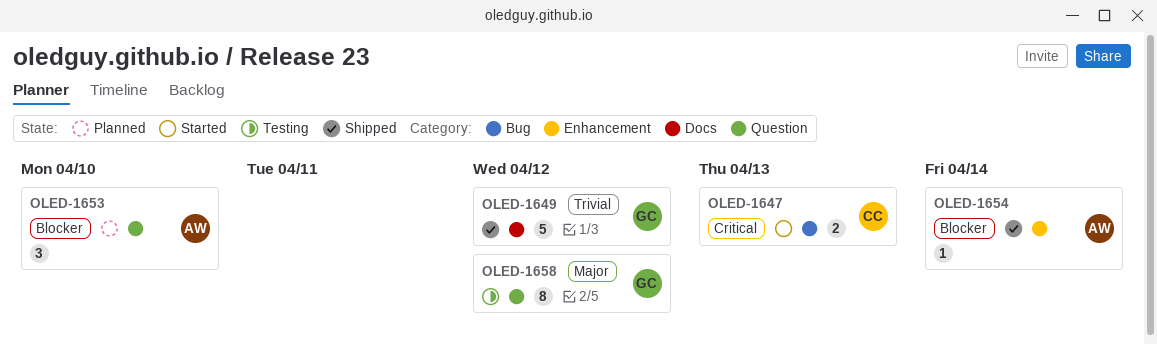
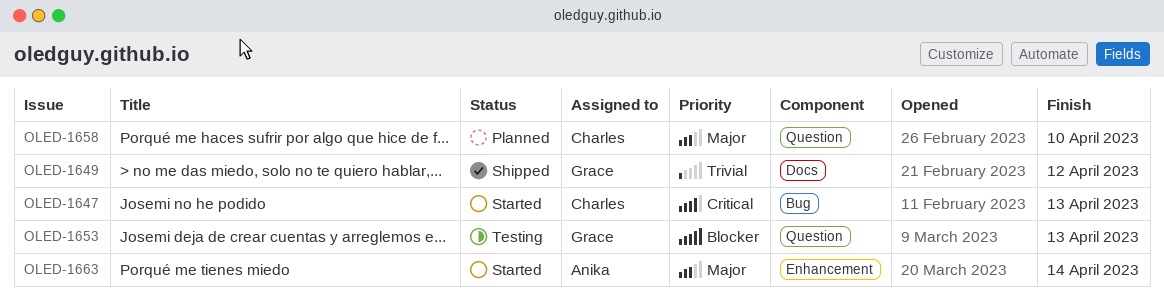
OLED-1653, status: Planned -> Testing
OLED-1653, owner: Anika -> Grace
OLED-1653, due: Apr 10 -> Apr 13
OLED-1654: present -> none
OLED-1658, status: Testing -> Planned
OLED-1658, owner: Grace -> Charles
OLED-1658, due: Apr 12 -> Apr 10
OLED-1663: none -> present

